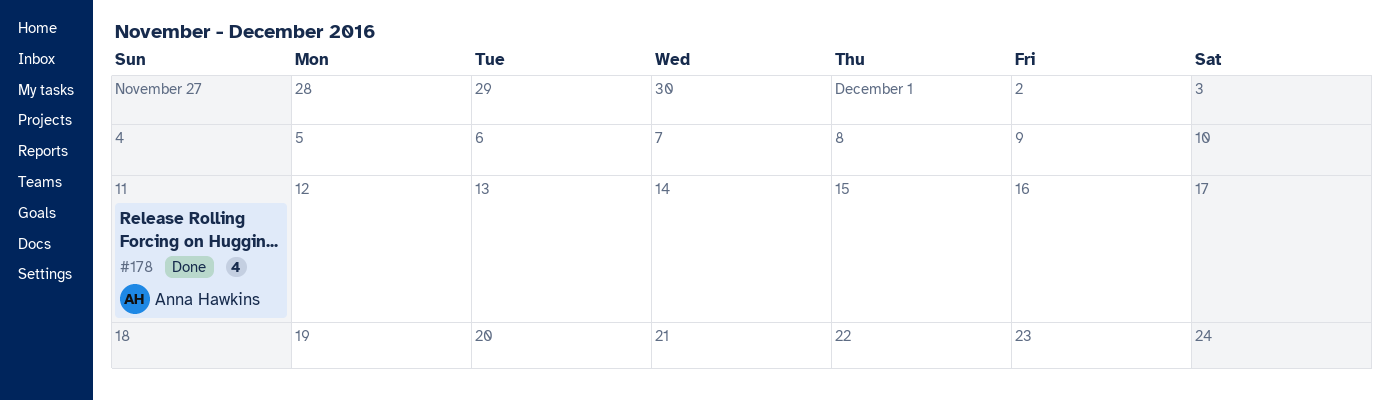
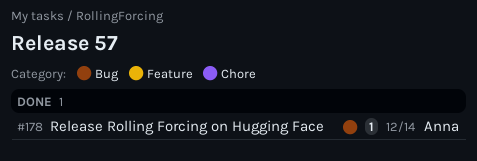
#178, estimate: 4 -> 1
#178, due: Dec 11 -> Dec 14

